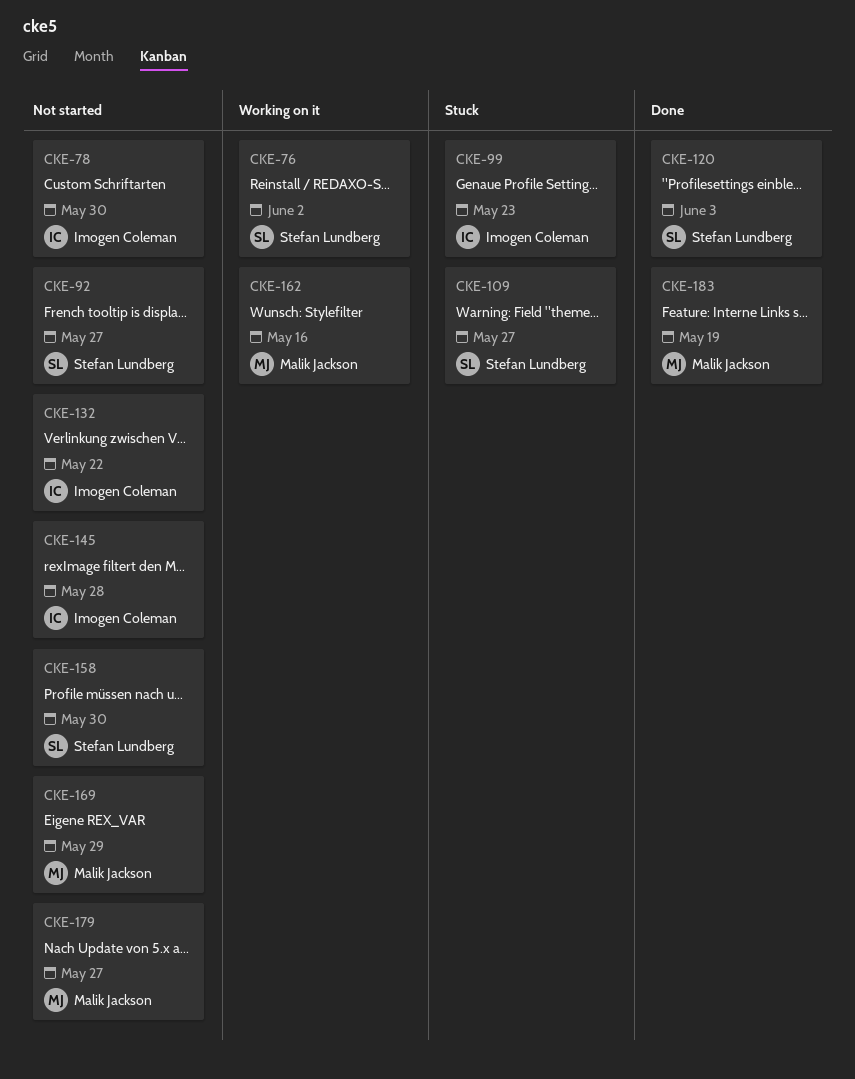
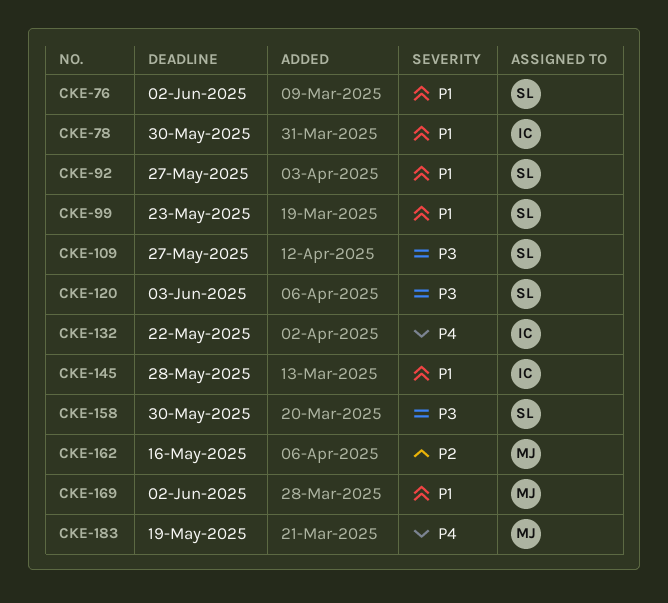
CKE-99, owner: Imogen Coleman -> Stefan Lundberg
CKE-169, due: May 29 -> Jun 2
CKE-179: present -> none

